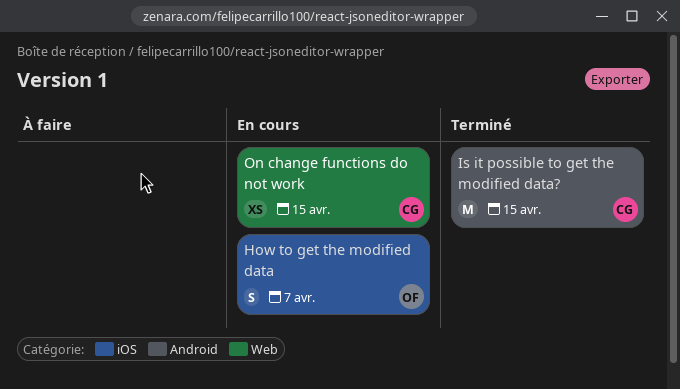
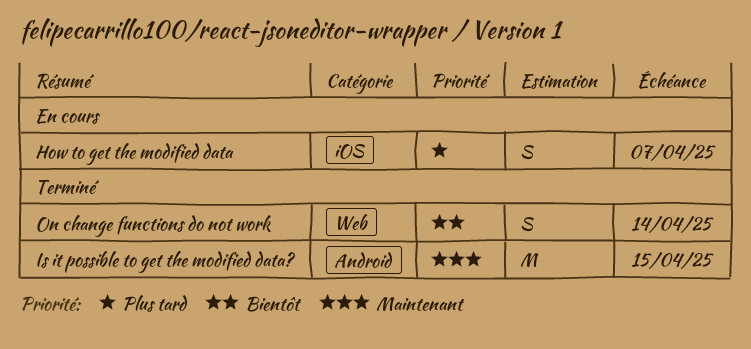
On change functions do not work, status: En cours -> Terminé
On change functions do not work, estimate: XS -> S
On change functions do not work, due: Apr 15 -> Apr 14

